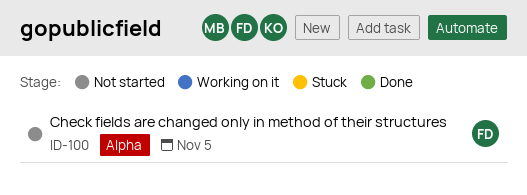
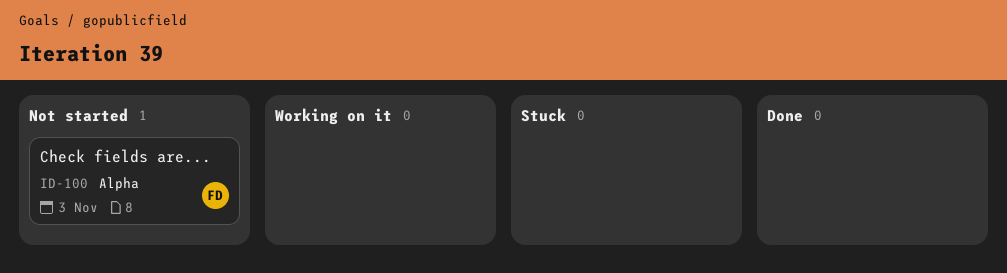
ID-100, due: Nov 5 -> Nov 3

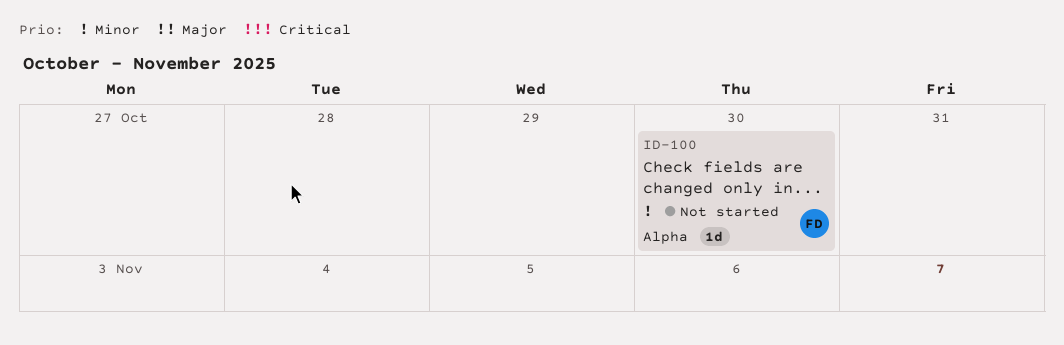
ID-100, due: Nov 3 -> Oct 30

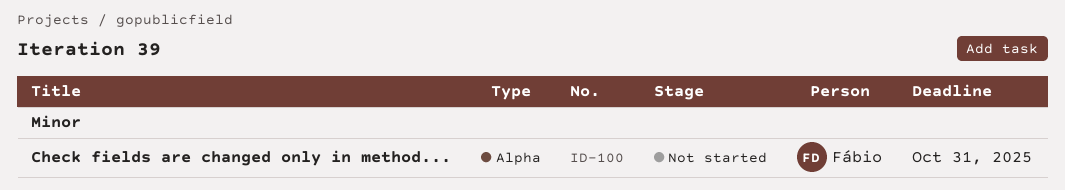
ID-100, due: Oct 30 -> Oct 31

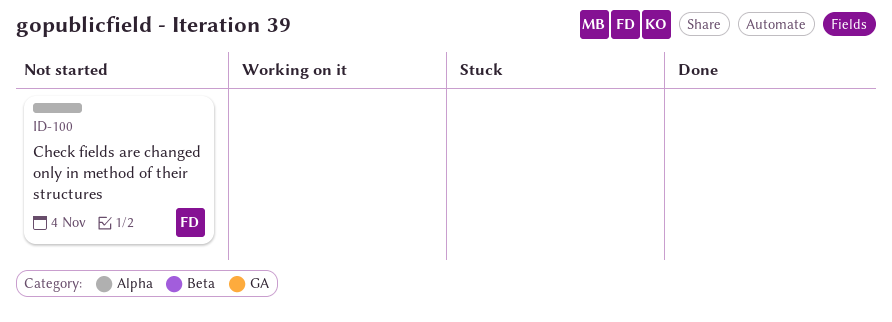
ID-100, due: Oct 31 -> Nov 4

